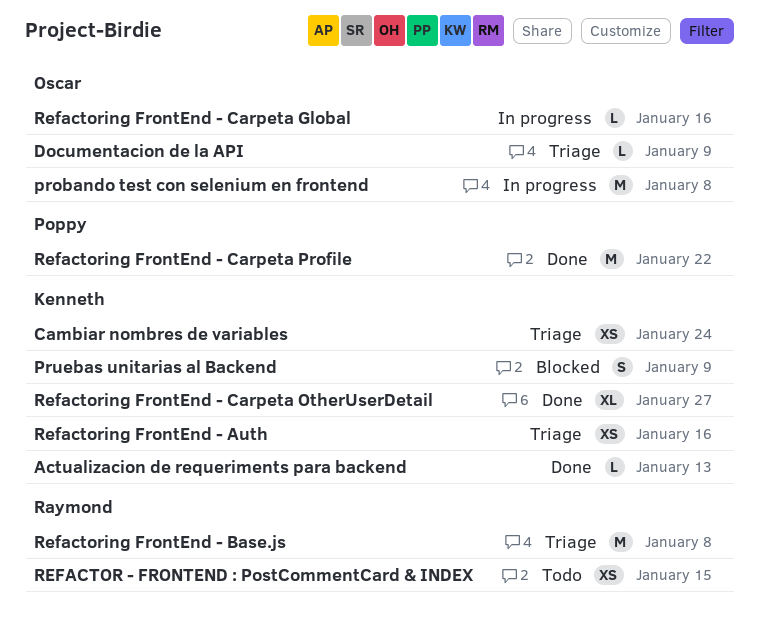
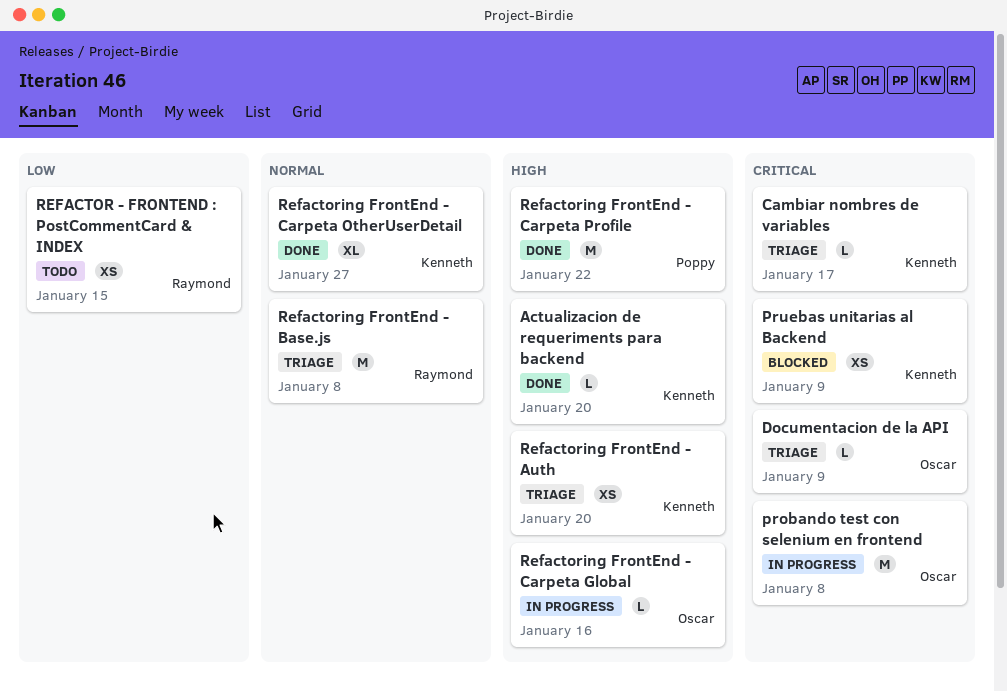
Actualizacion de requeriments para backend, due: Jan 13 -> Jan 20
Cambiar nombres de variables, estimate: XS -> L
Cambiar nombres de variables, due: Jan 24 -> Jan 17
Pruebas unitarias al Backend, estimate: S -> XS
Refactoring FrontEnd - Auth, due: Jan 16 -> Jan 20

